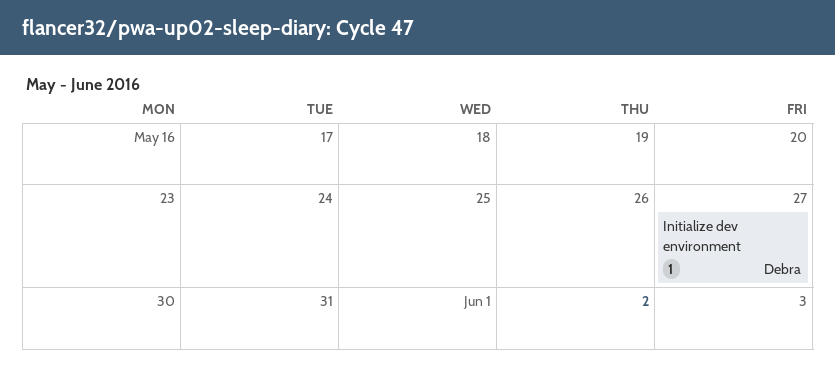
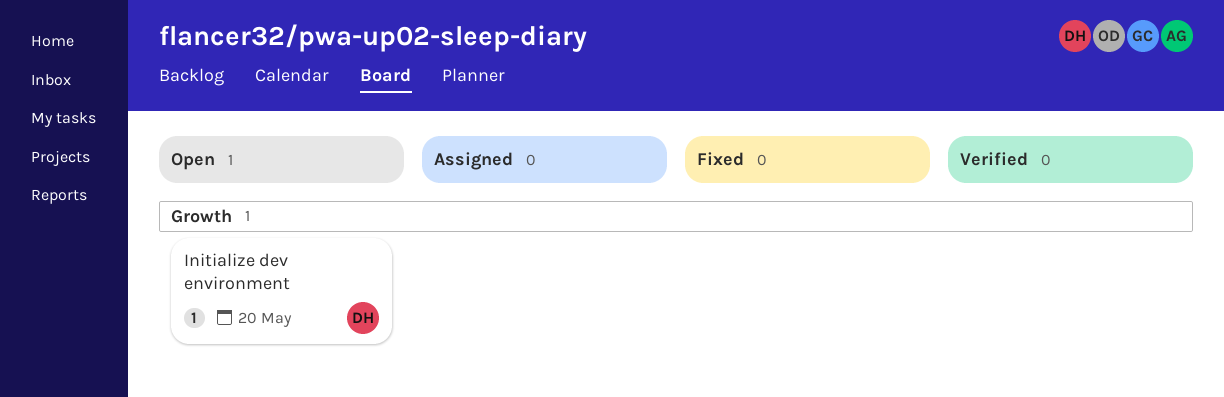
Initialize dev environment, due: May 27 -> May 20

